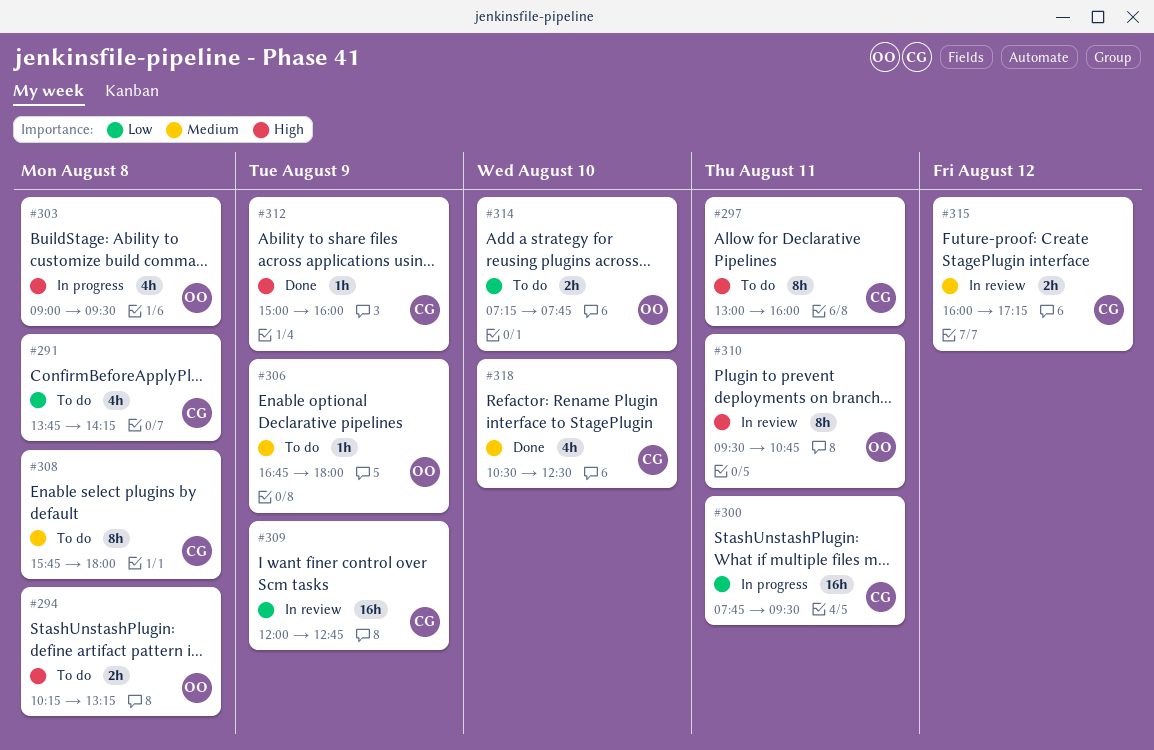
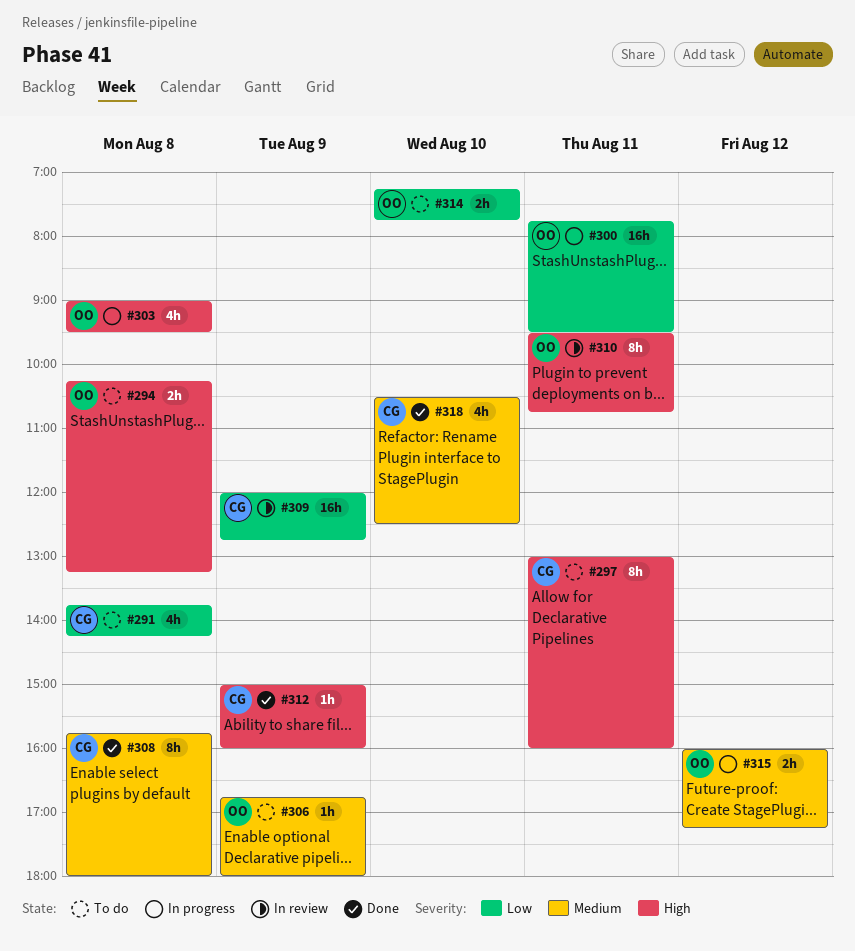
#300, owner: CG -> OO
#308, status: To do -> Done
#315, status: In review -> In progress
#315, owner: CG -> OO

